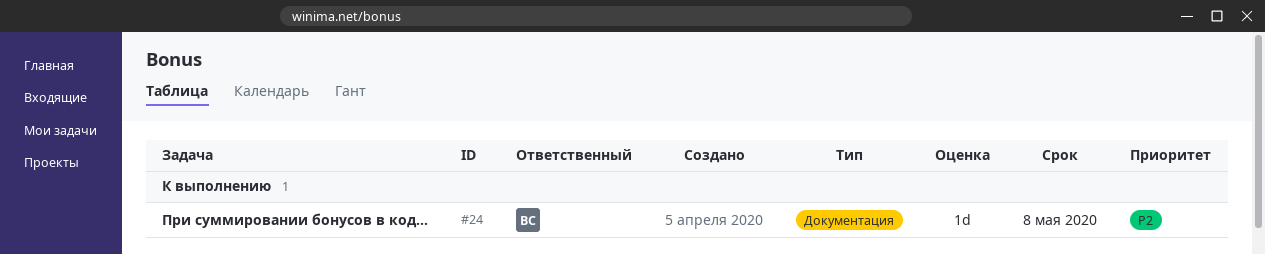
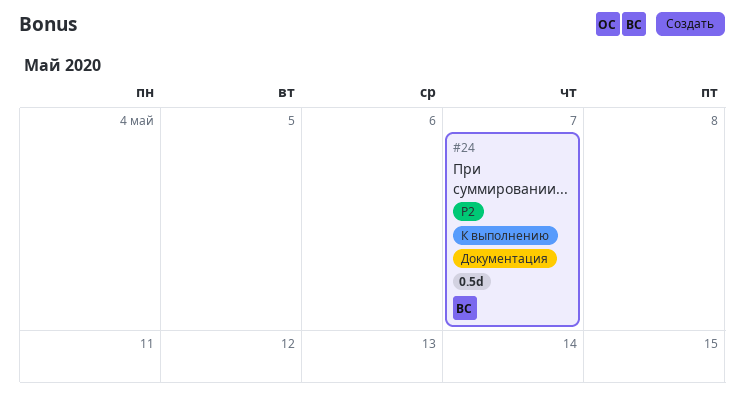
#24, estimate: 1d -> 0.5d
#24, due: May 8 -> May 7

